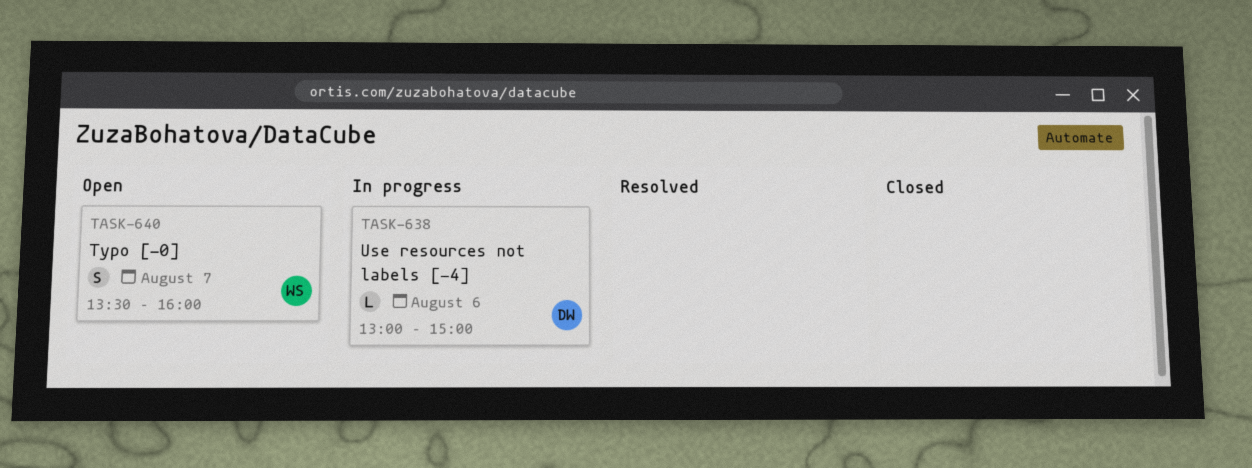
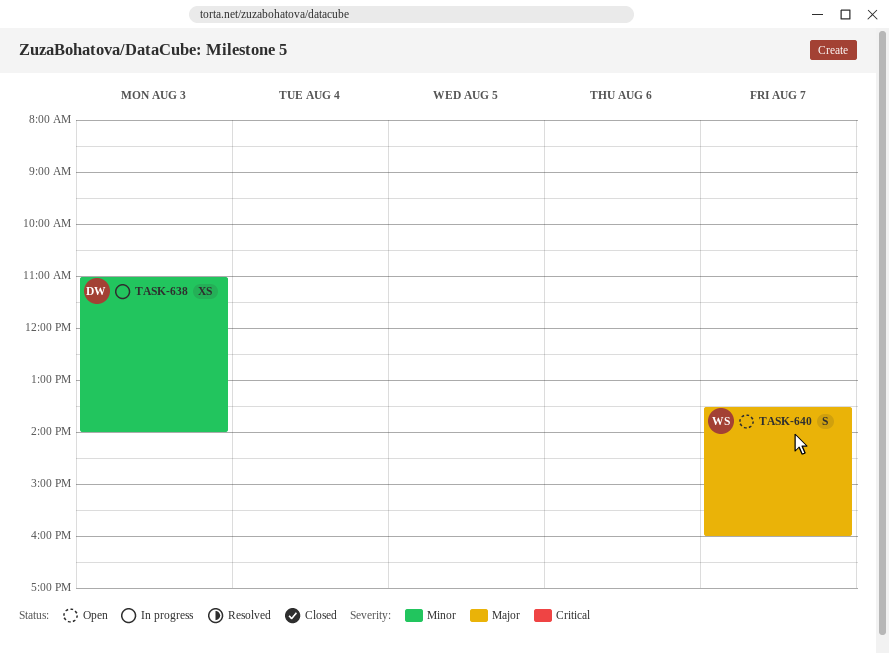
TASK-638, estimate: L -> XS
TASK-638, day: Aug 6 -> Aug 3
TASK-638, begins: 13:00 -> 11:00
TASK-638, ends: 15:00 -> 14:00

